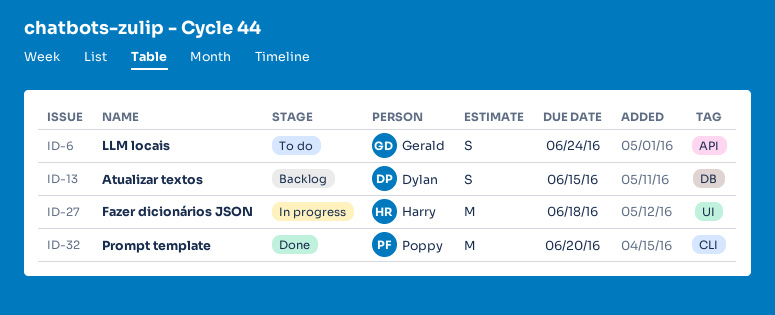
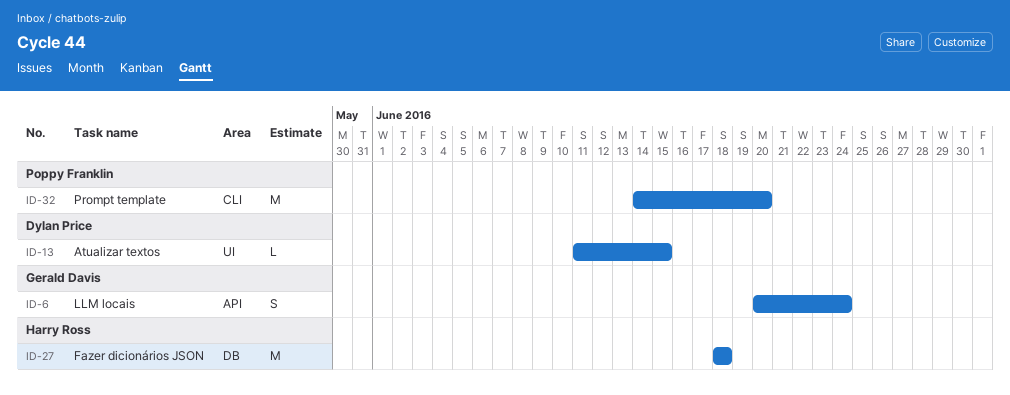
ID-13, label: DB -> UI
ID-13, estimate: S -> L
ID-27, label: UI -> DB

